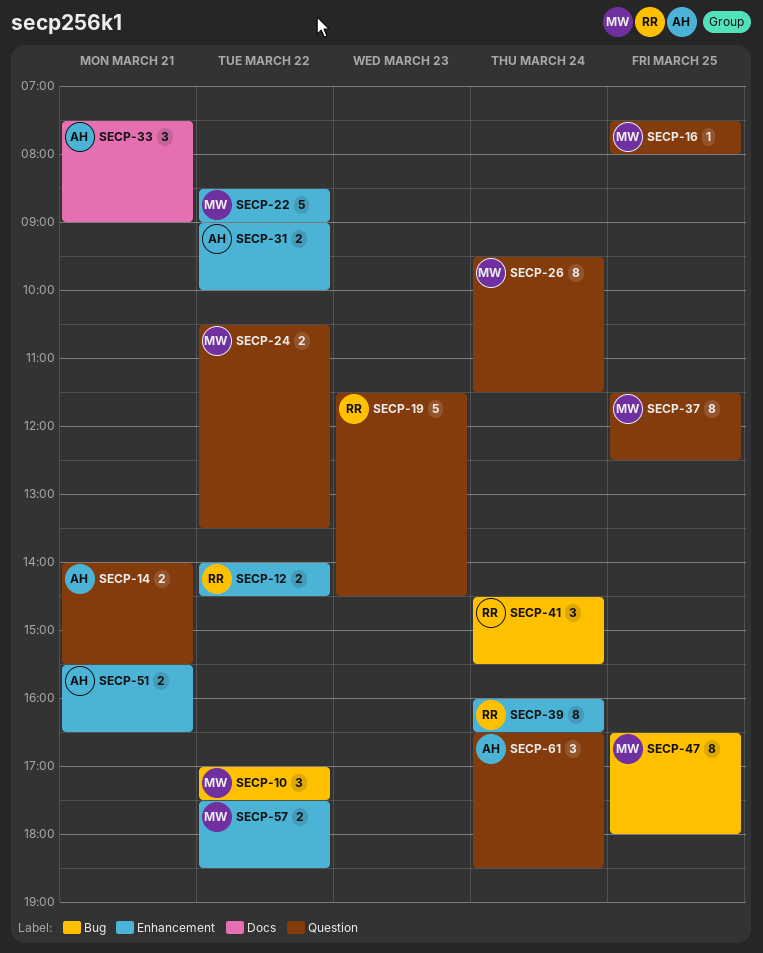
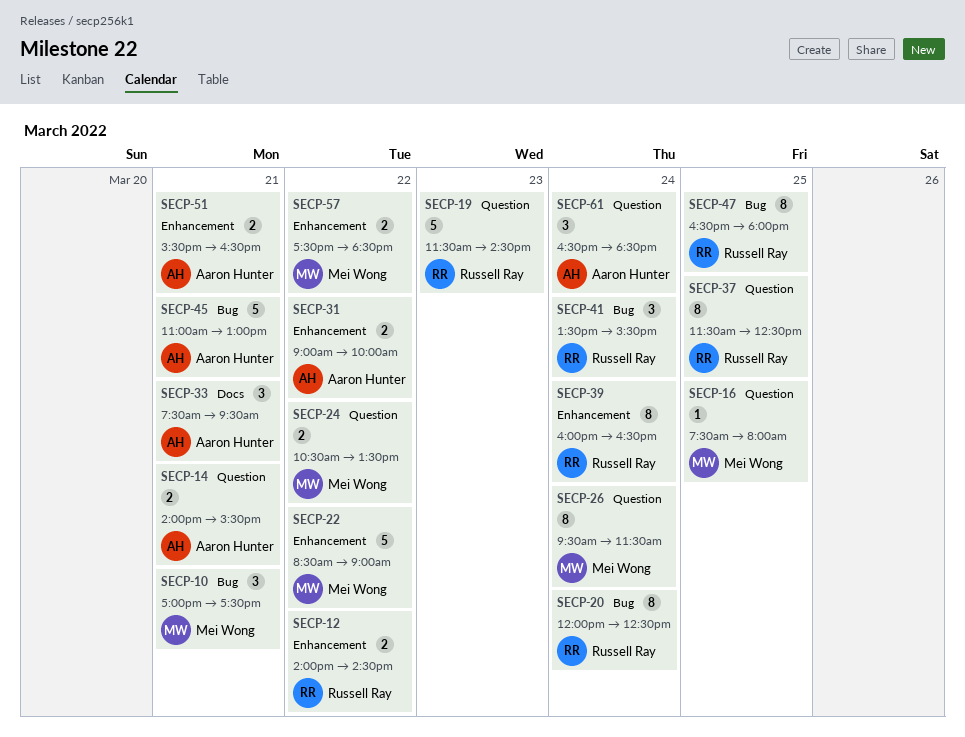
SECP-10, day: Mar 22 -> Mar 21
SECP-20: none -> present
SECP-33, ends: 09:00 -> 09:30
SECP-37, owner: Mei Wong -> Russell Ray
SECP-41, begins: 14:30 -> 13:30
SECP-45: none -> present
SECP-47, owner: Mei Wong -> Russell Ray

